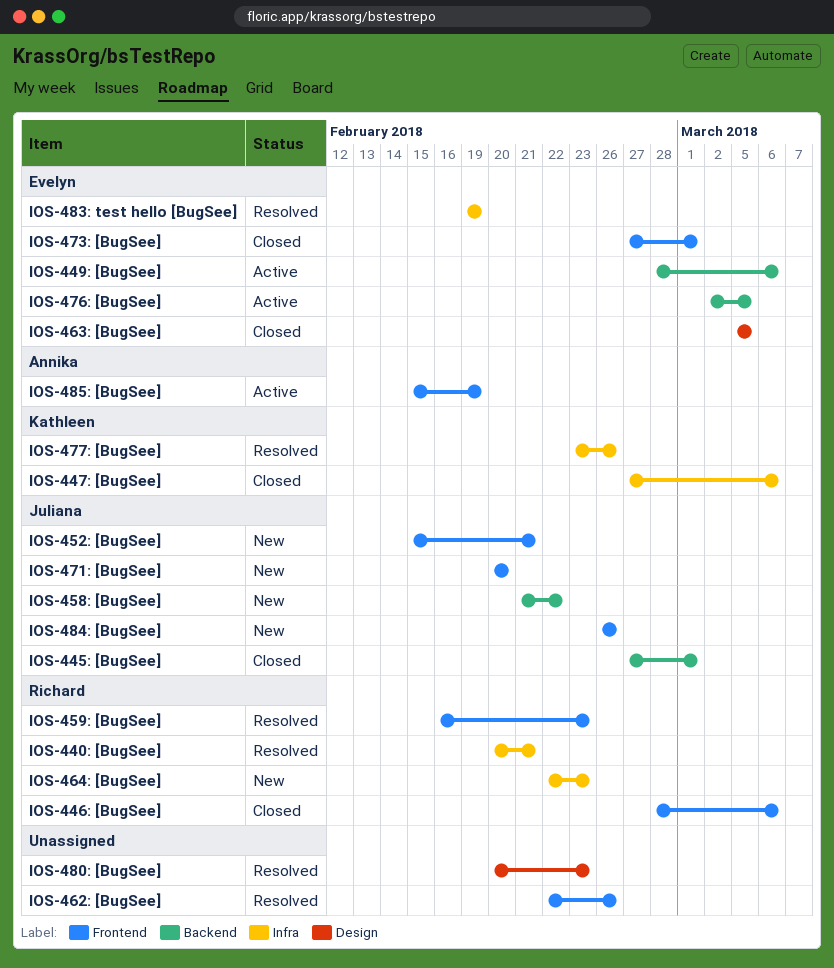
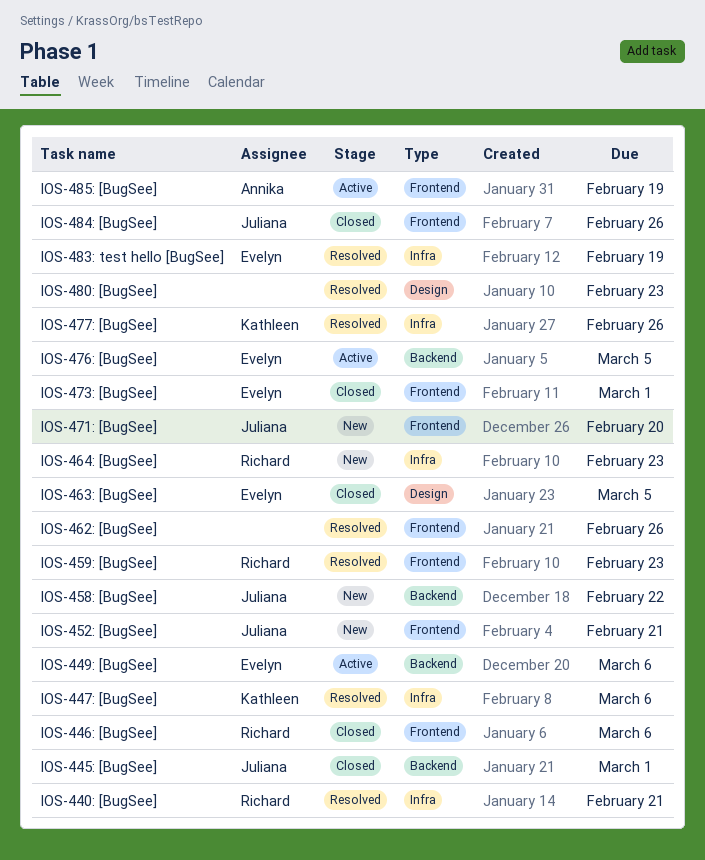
IOS-447: [BugSee], status: Closed -> Resolved
IOS-484: [BugSee], status: New -> Closed

